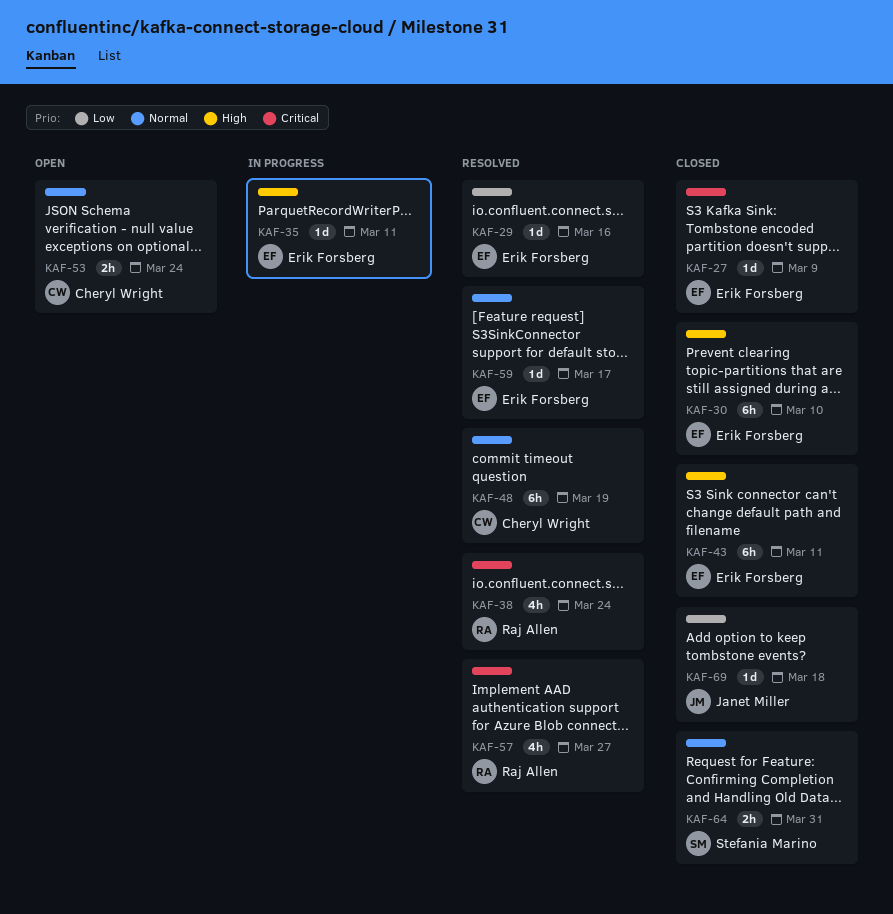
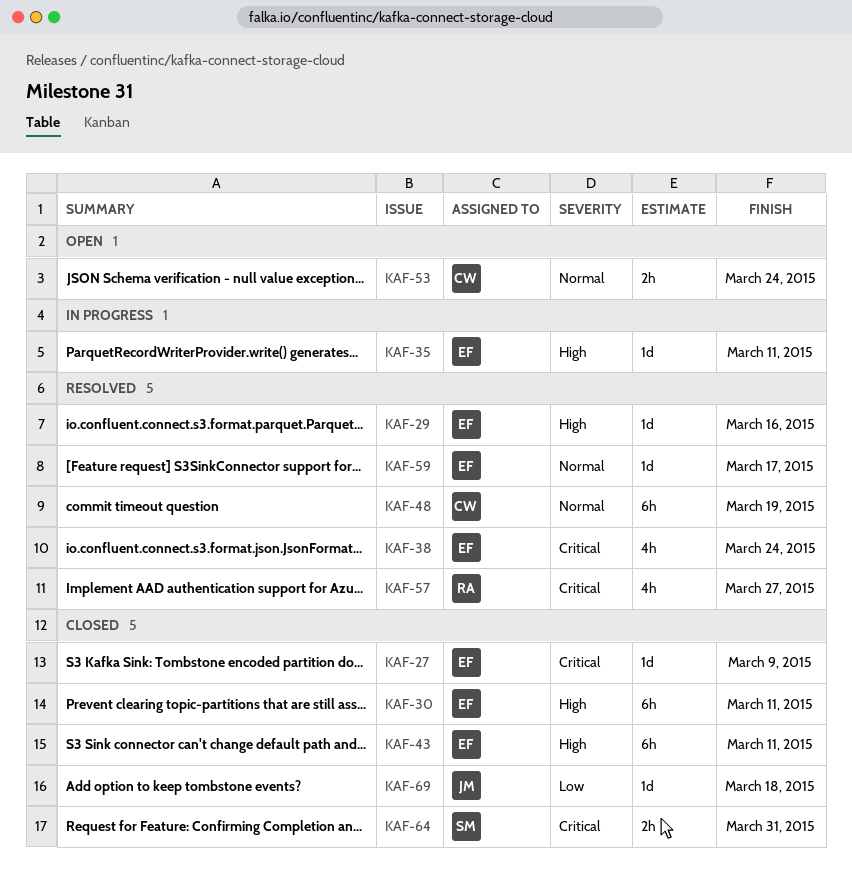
KAF-29, priority: Low -> High
KAF-30, due: Mar 10 -> Mar 11
KAF-38, owner: Raj Allen -> Erik Forsberg
KAF-64, priority: Normal -> Critical

